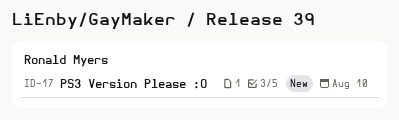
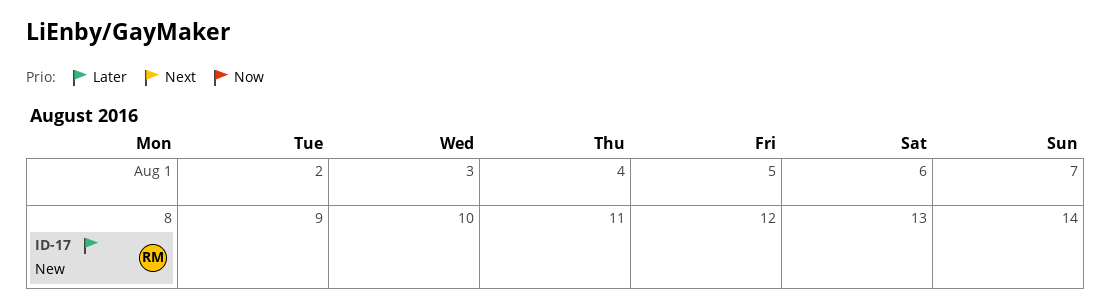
ID-17, due: Aug 10 -> Aug 8

